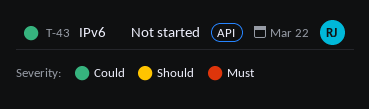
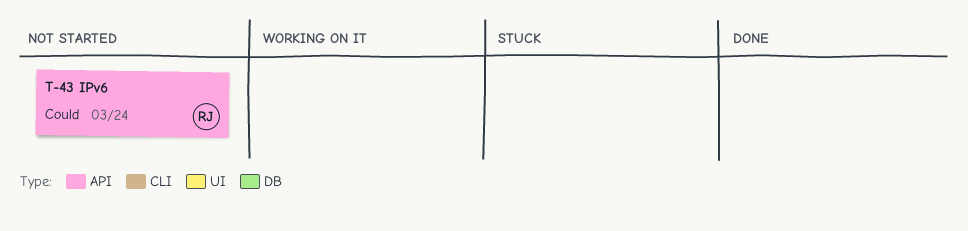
T-43, due: Mar 22 -> Mar 24

